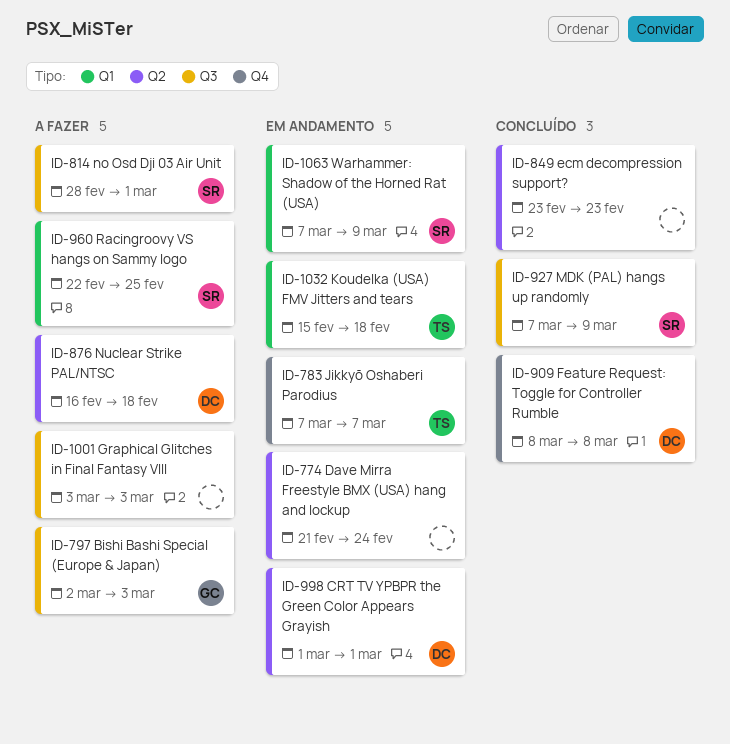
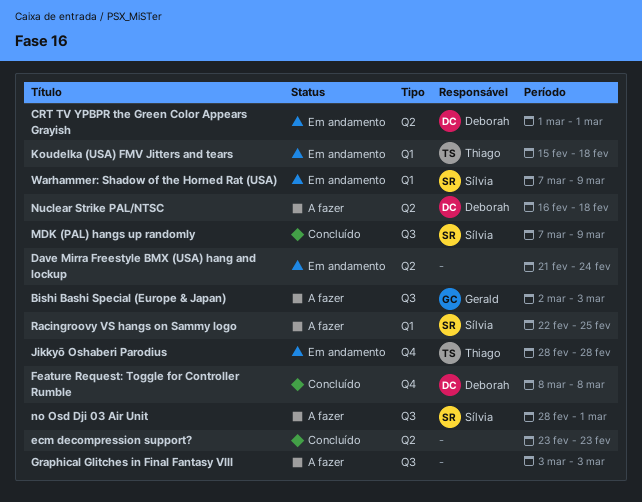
Jikkyō Oshaberi Parodius, start: Mar 7 -> Feb 28
Jikkyō Oshaberi Parodius, due: Mar 7 -> Feb 28

